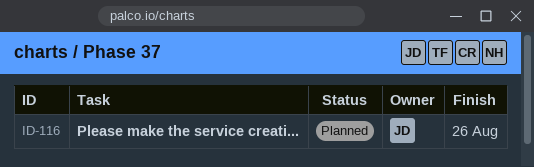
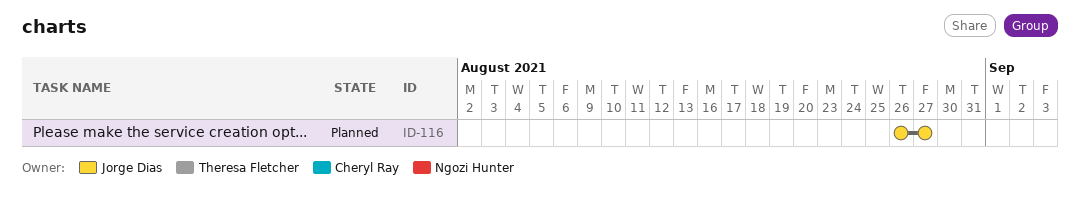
ID-116, due: Aug 26 -> Aug 27

